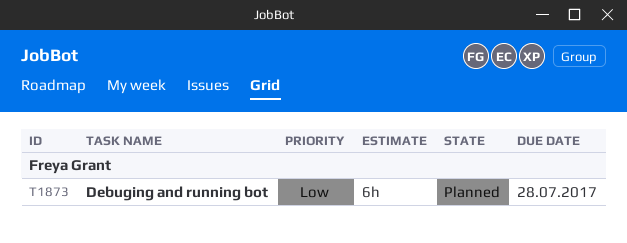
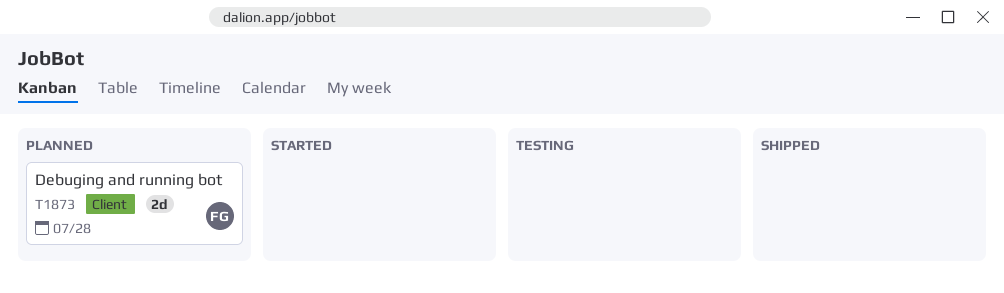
T1873, estimate: 6h -> 2d

